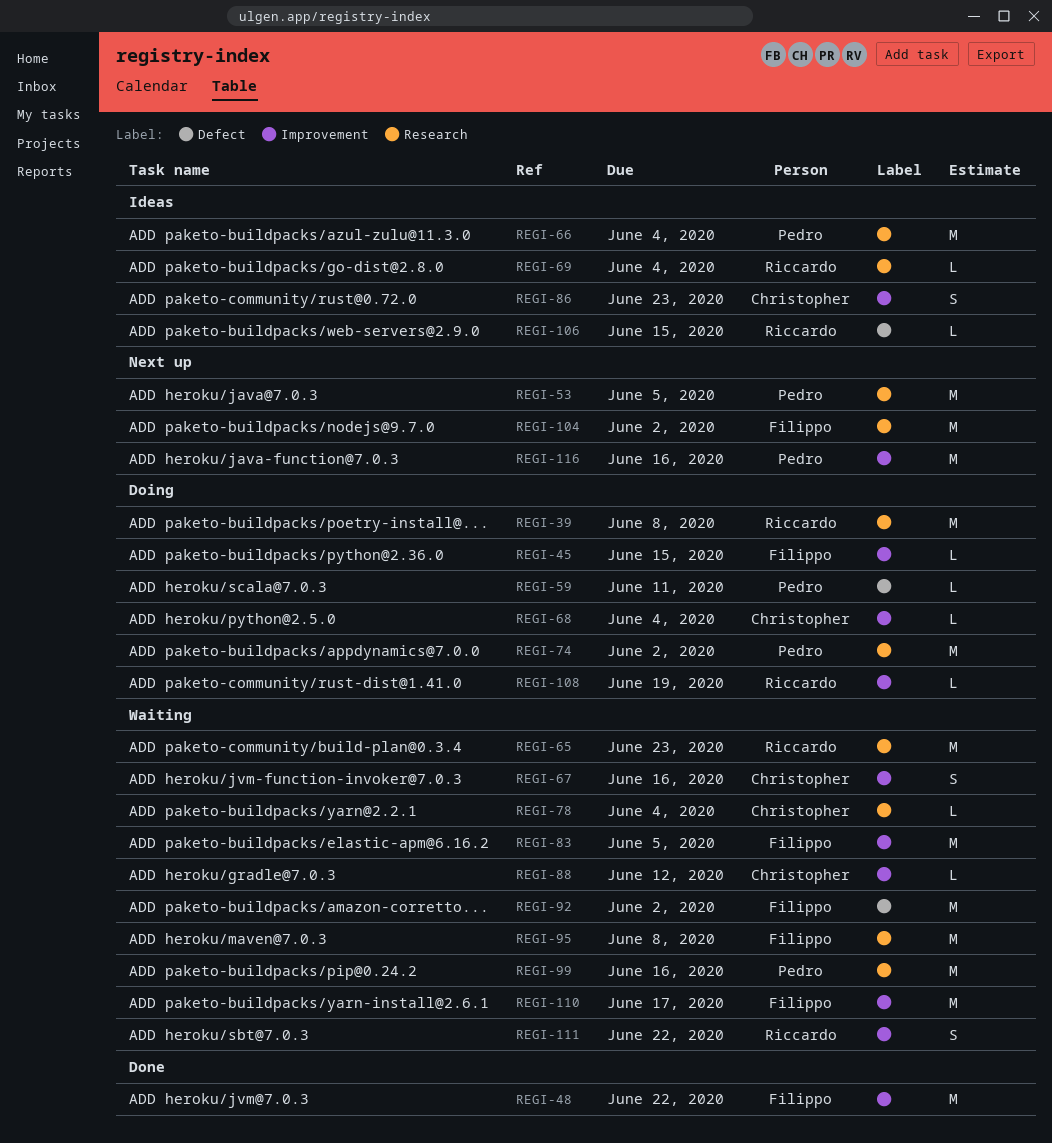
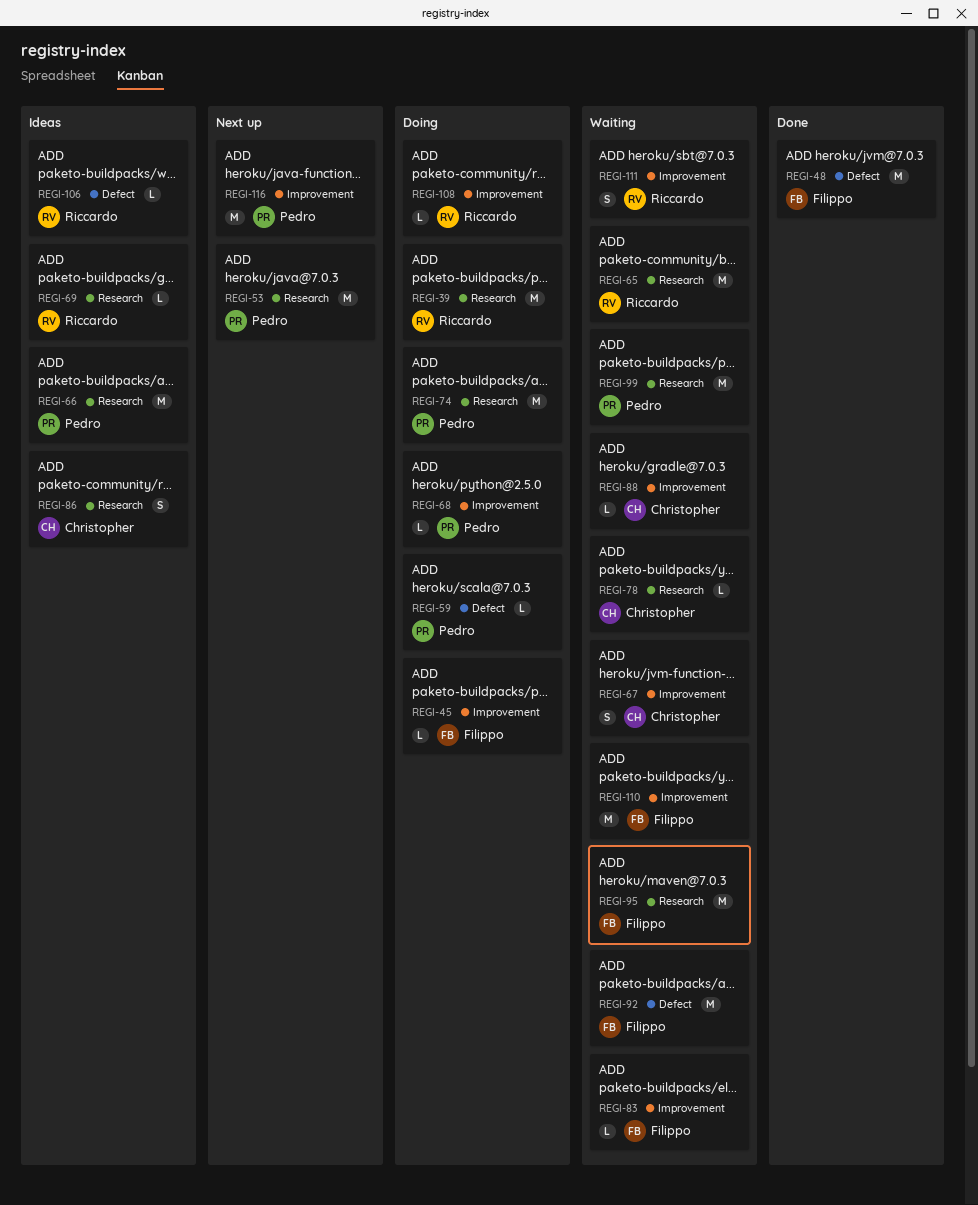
REGI-48, label: Improvement -> Defect
REGI-68, owner: Christopher -> Pedro
REGI-83, estimate: M -> L
REGI-86, label: Improvement -> Research
REGI-104: present -> none

